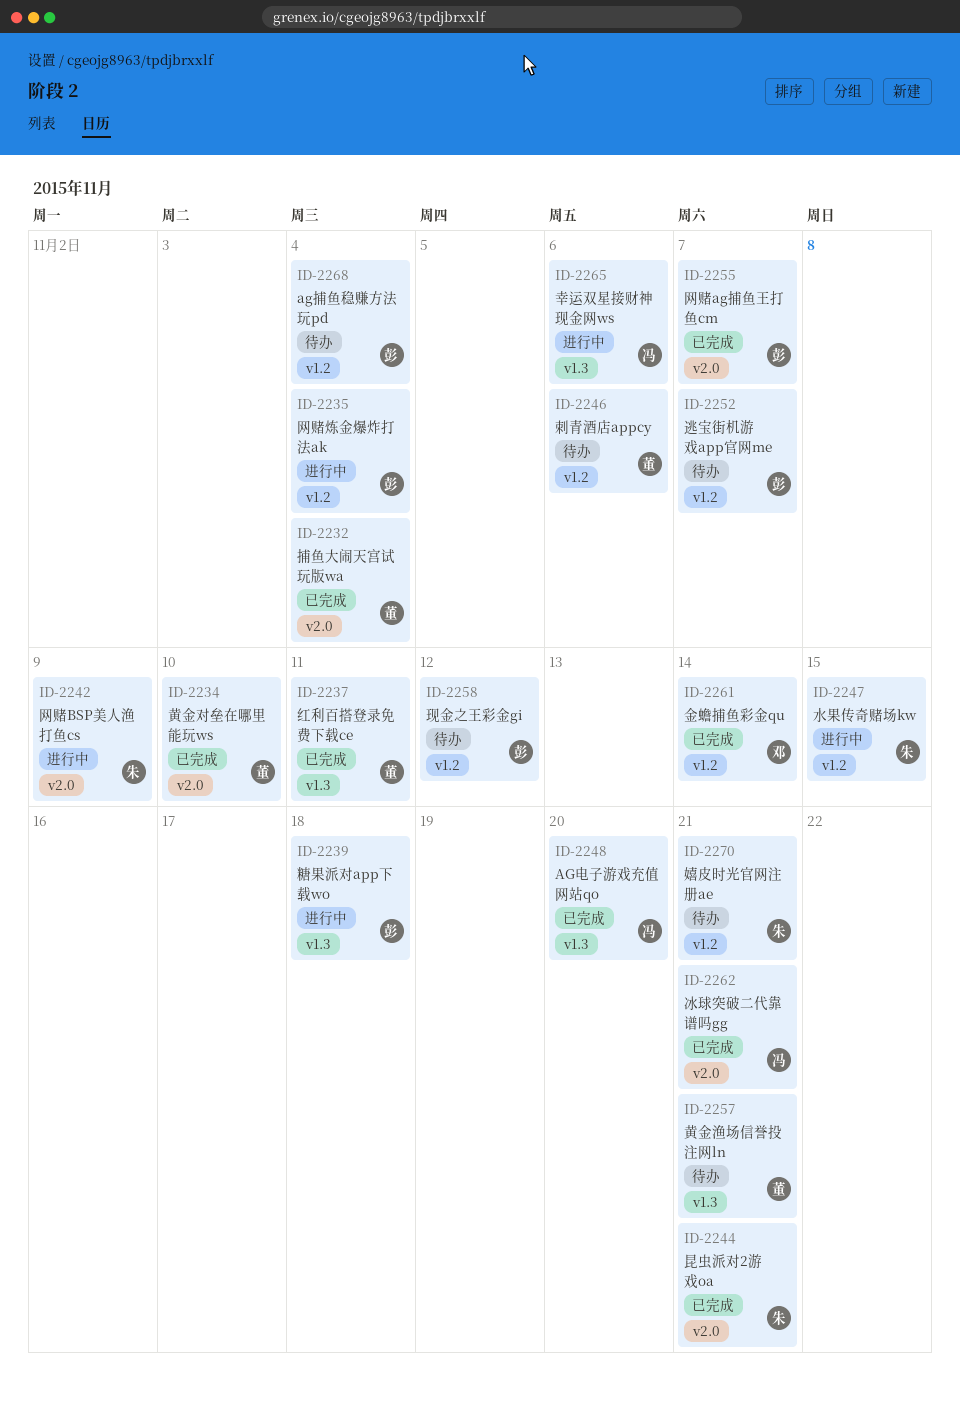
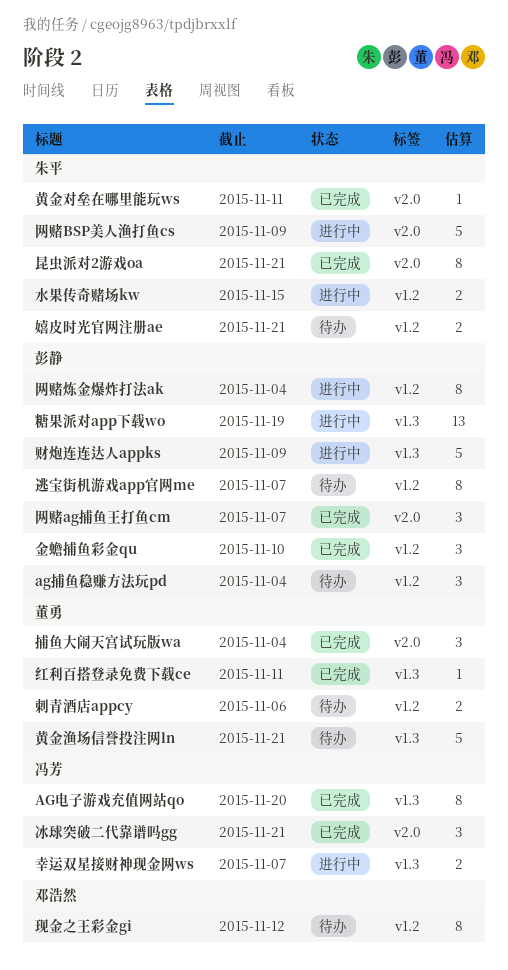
幸运双星接财神现金网ws, due: Nov 6 -> Nov 7
现金之王彩金gi, owner: 彭静 -> 邓浩然
糖果派对app下载wo, due: Nov 18 -> Nov 19
财炮连连达人appks: none -> present
金蟾捕鱼彩金qu, owner: 邓浩然 -> 彭静
金蟾捕鱼彩金qu, due: Nov 14 -> Nov 10
黄金对垒在哪里能玩ws, owner: 董勇 -> 朱平
黄金对垒在哪里能玩ws, due: Nov 10 -> Nov 11

